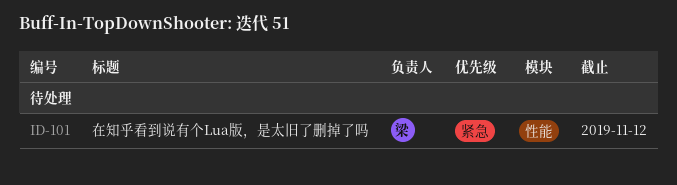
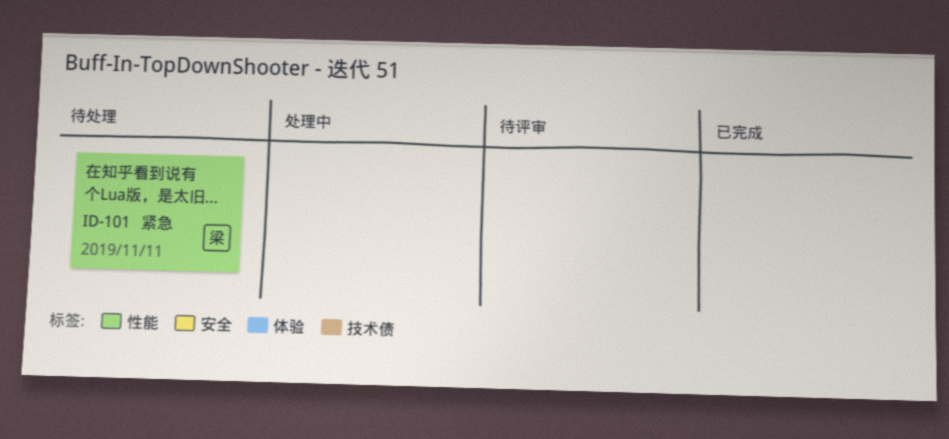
ID-101, due: Nov 12 -> Nov 11

